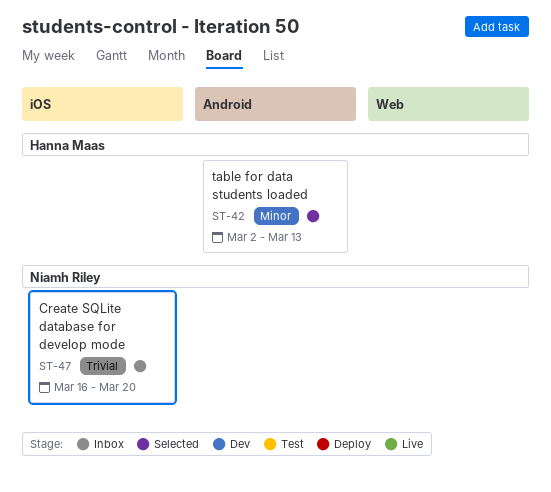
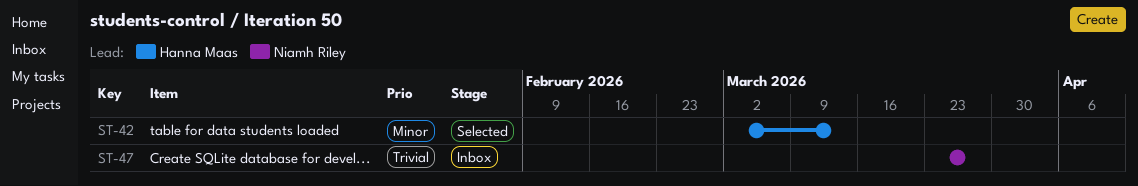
ST-47, start: Mar 16 -> Mar 23
ST-47, due: Mar 20 -> Mar 27

